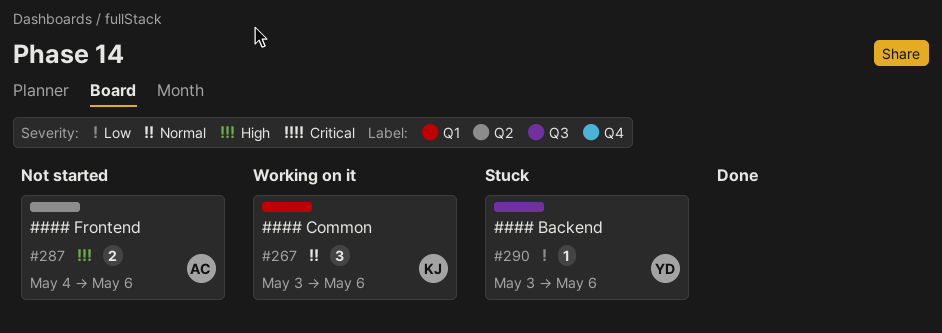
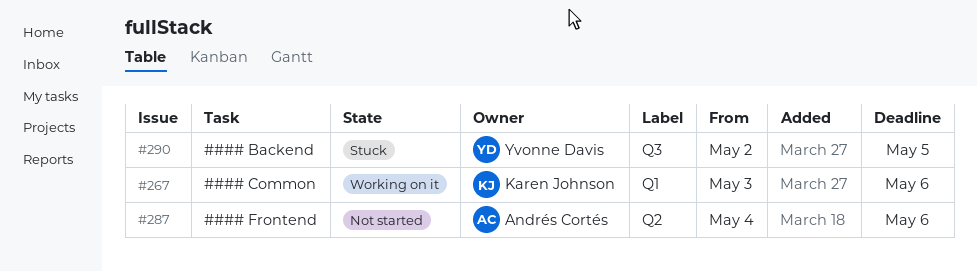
#290, start: May 3 -> May 2
#290, due: May 6 -> May 5

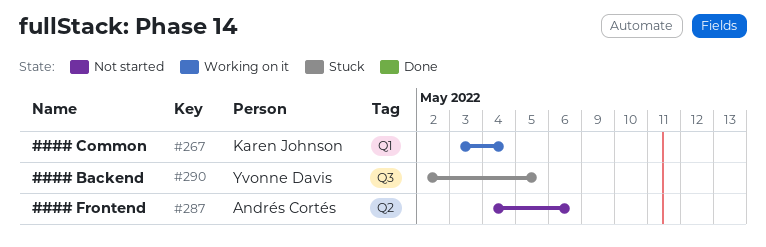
#267, due: May 6 -> May 4

